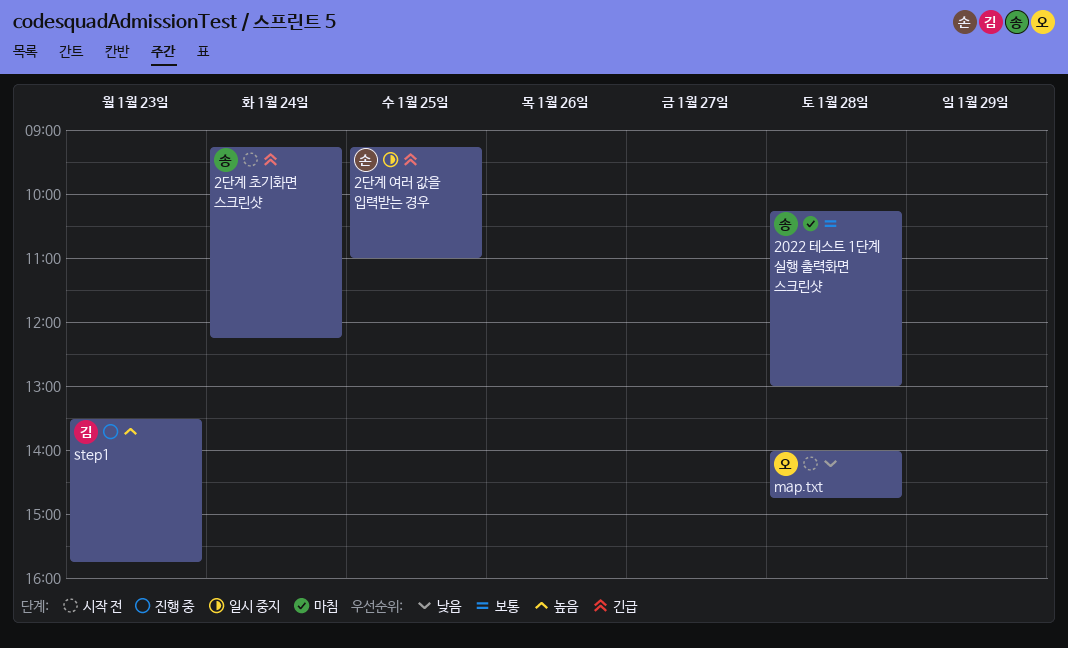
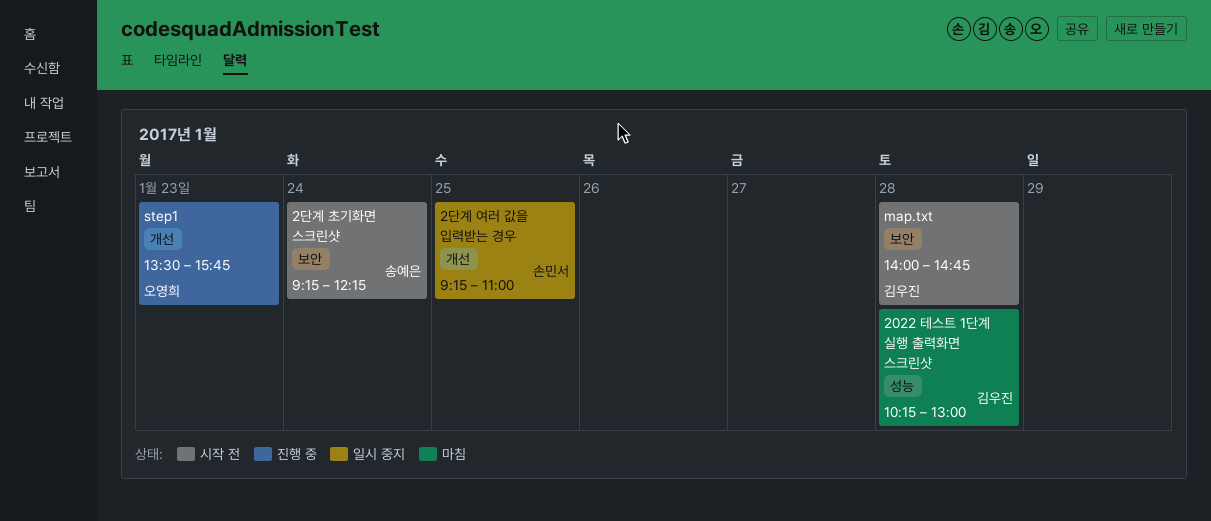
2022 테스트 1단계 실행 출력화면 스크린샷, owner: 송예은 -> 김우진
map.txt, owner: 오영희 -> 김우진
step1, owner: 김우진 -> 오영희

